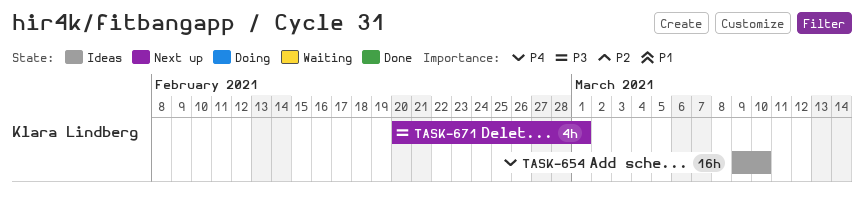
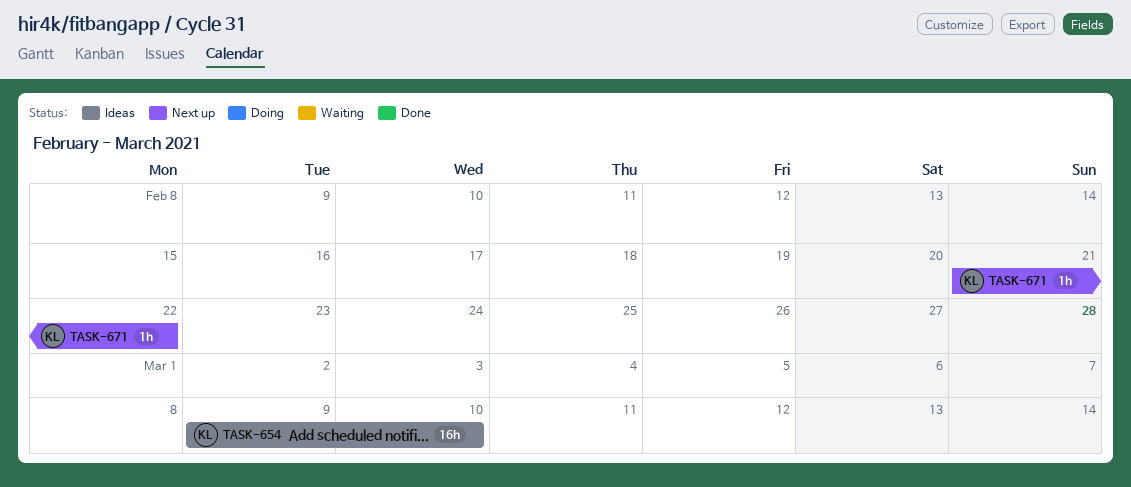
TASK-671, estimate: 4h -> 1h
TASK-671, start: Feb 20 -> Feb 21
TASK-671, due: Mar 1 -> Feb 22

